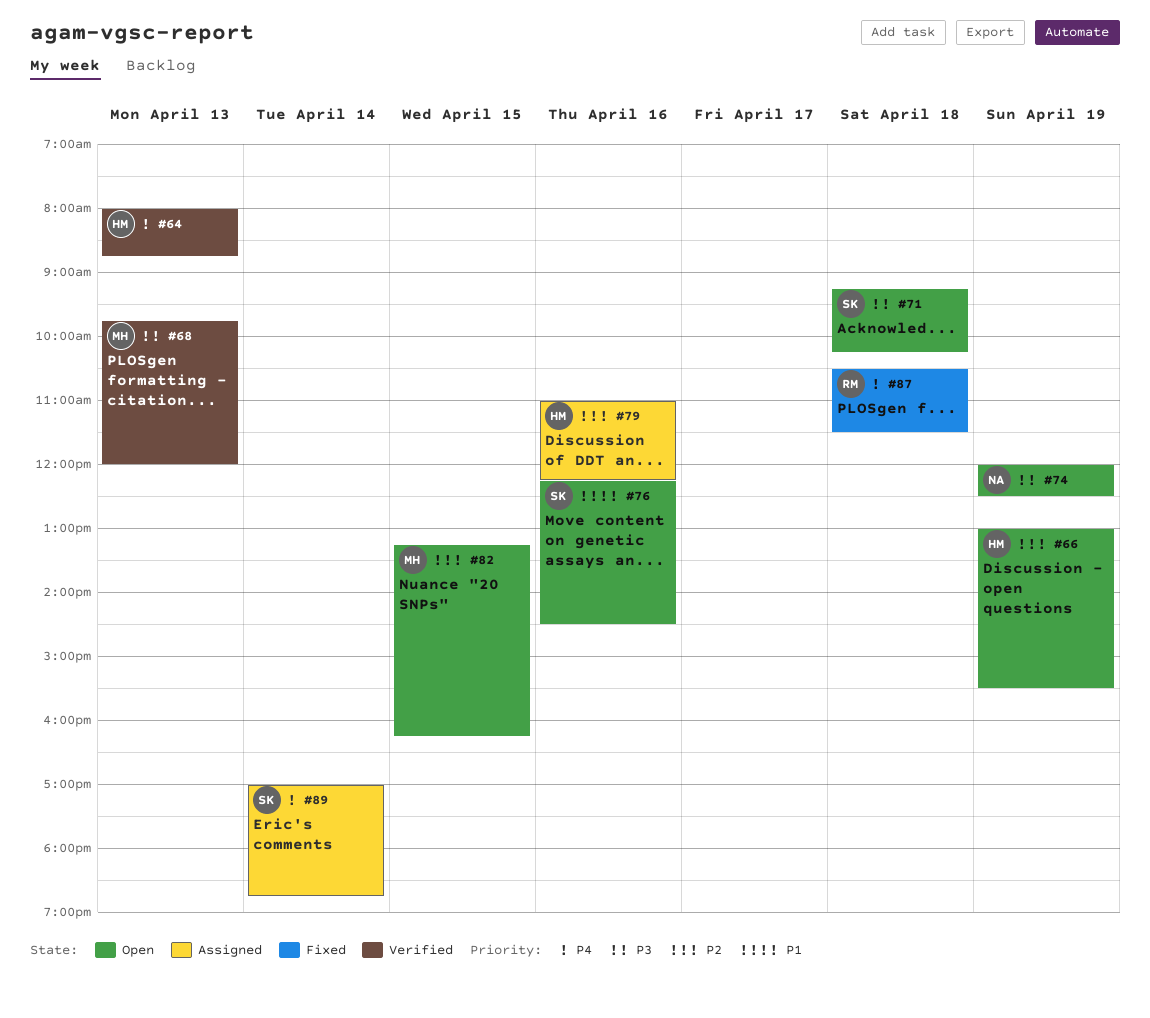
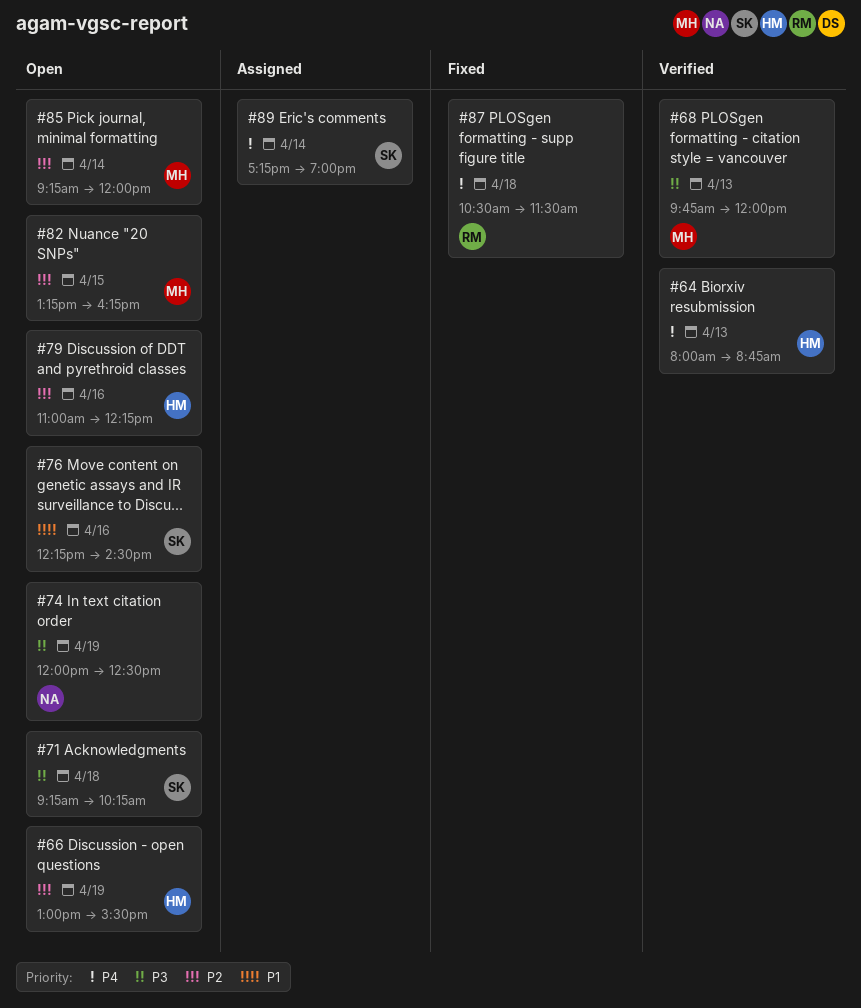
#79, status: Assigned -> Open
#85: none -> present
#89, begins: 17:00 -> 17:15
#89, ends: 18:45 -> 19:00

